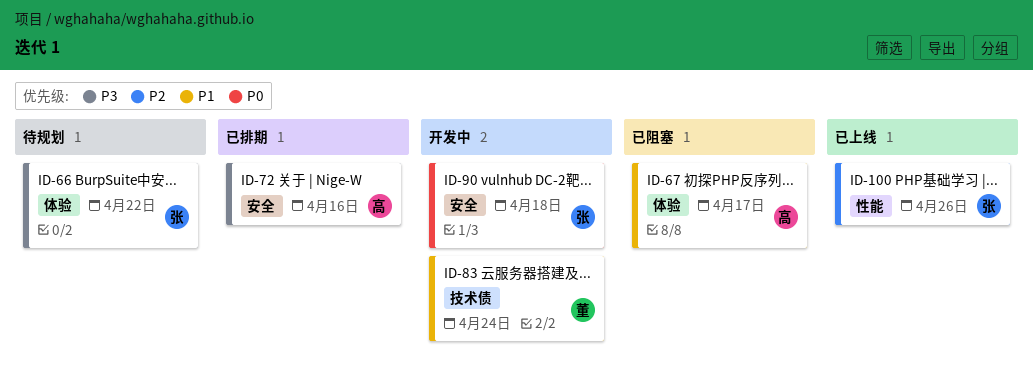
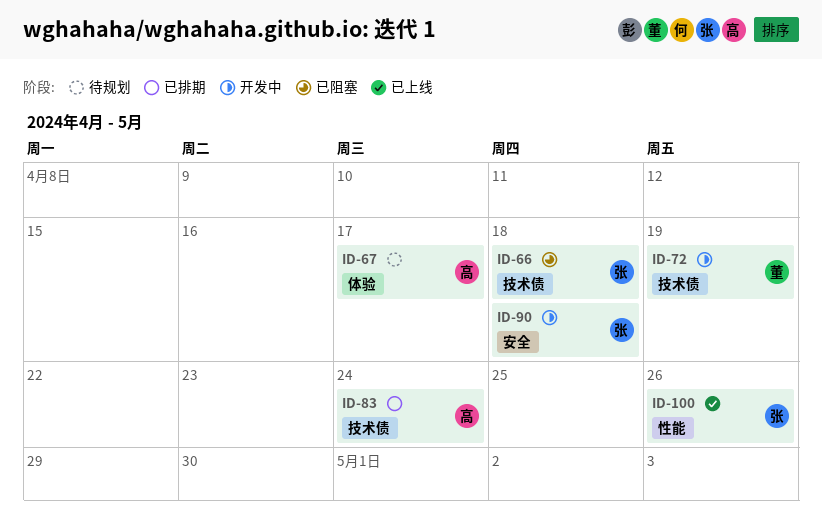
ID-66, status: 待规划 -> 已阻塞
ID-66, label: 体验 -> 技术债
ID-66, due: Apr 22 -> Apr 18
ID-67, status: 已阻塞 -> 待规划
ID-72, status: 已排期 -> 开发中
ID-72, owner: 高 -> 董
ID-72, label: 安全 -> 技术债
ID-72, due: Apr 16 -> Apr 19
ID-83, status: 开发中 -> 已排期
ID-83, owner: 董 -> 高

